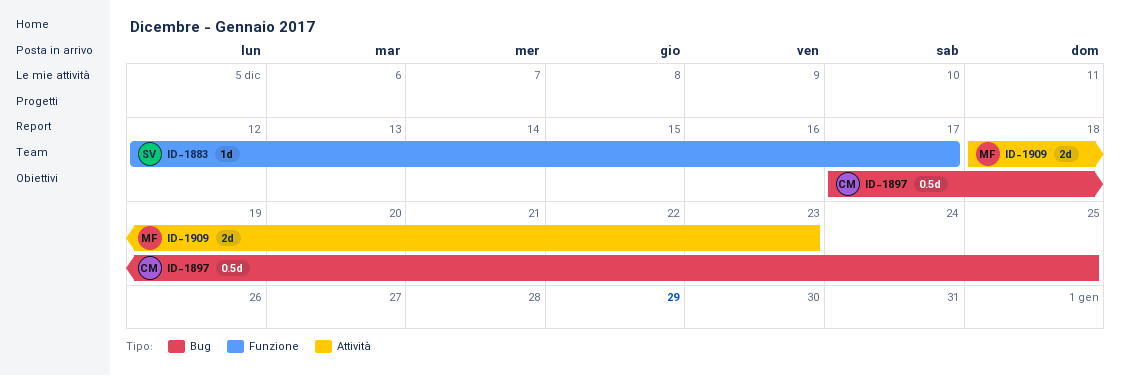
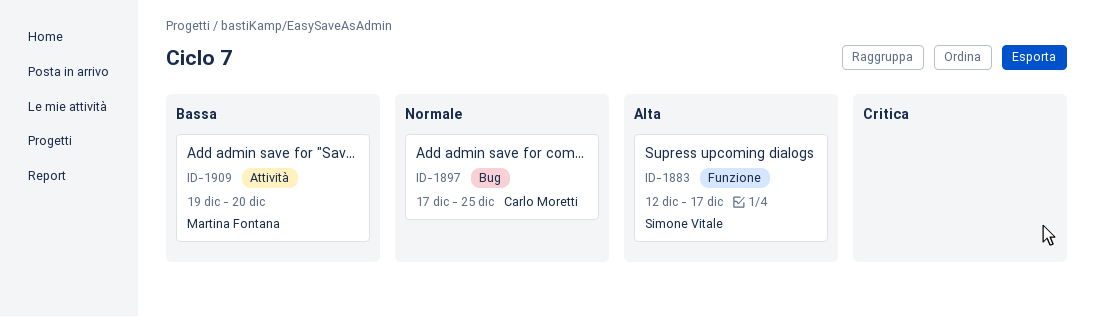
ID-1909, start: Dec 18 -> Dec 19
ID-1909, due: Dec 23 -> Dec 20

